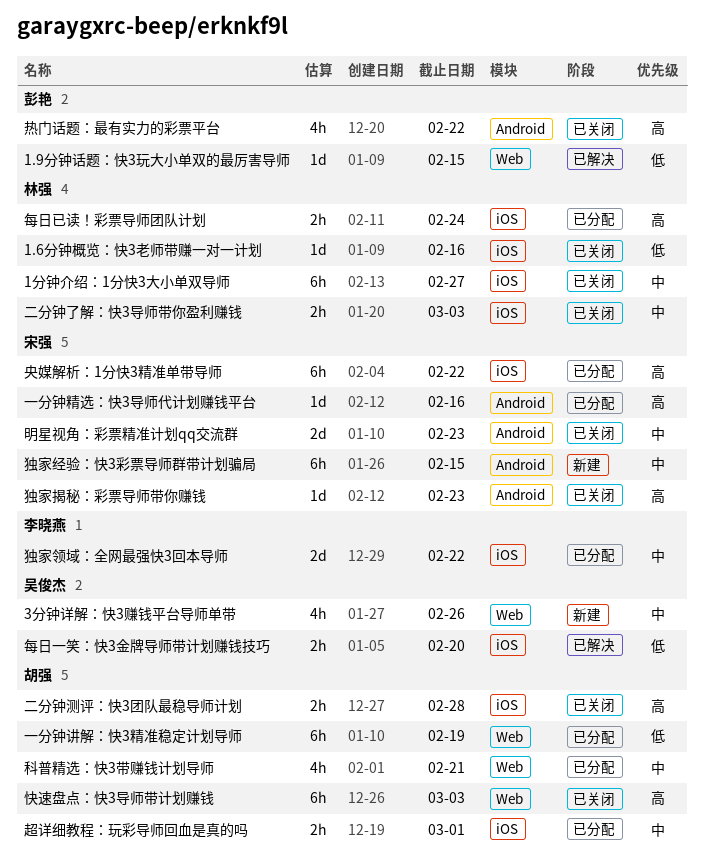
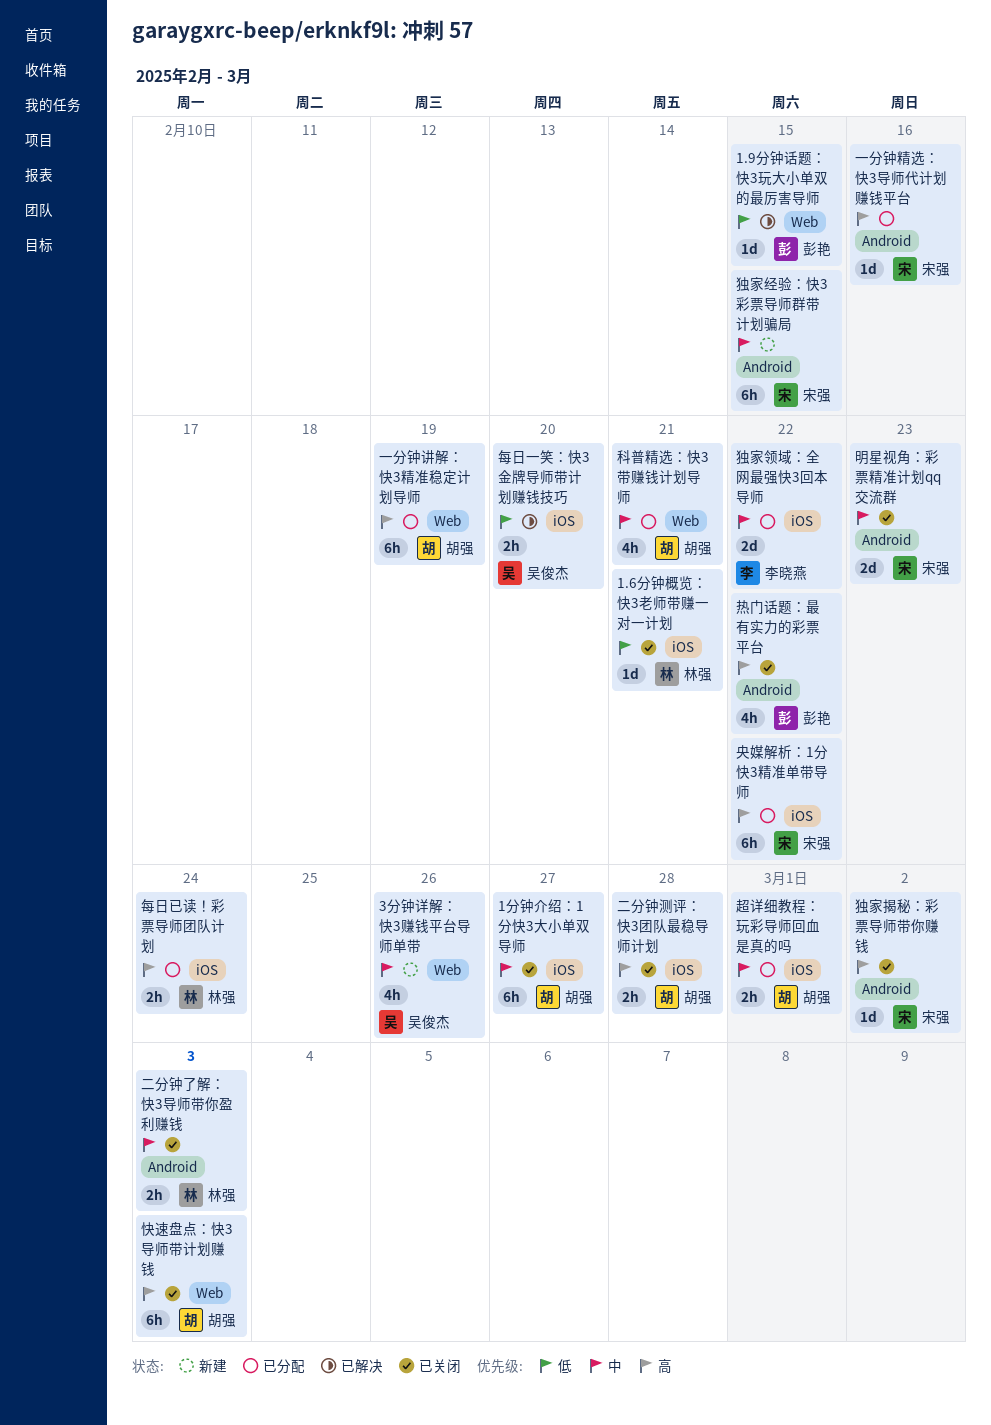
1.6分钟概览：快3老师带赚一对一计划, due: Feb 16 -> Feb 21
1分钟介绍：1分快3大小单双导师, owner: 林强 -> 胡强
一分钟讲解：快3精准稳定计划导师, priority: 低 -> 高
二分钟了解：快3导师带你盈利赚钱, label: iOS -> Android
独家揭秘：彩票导师带你赚钱, due: Feb 23 -> Mar 2

